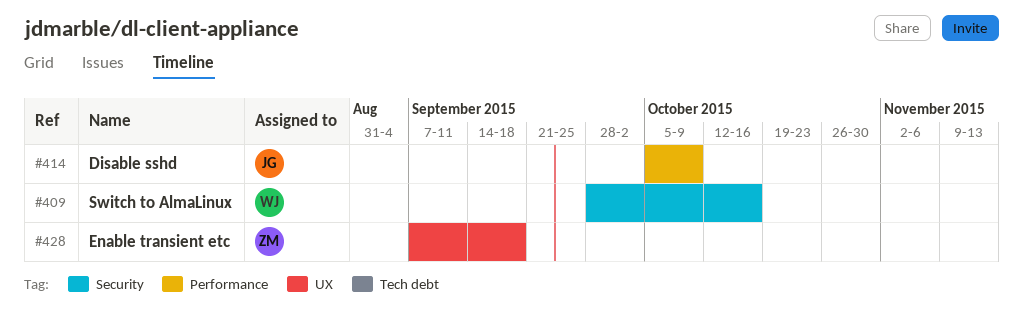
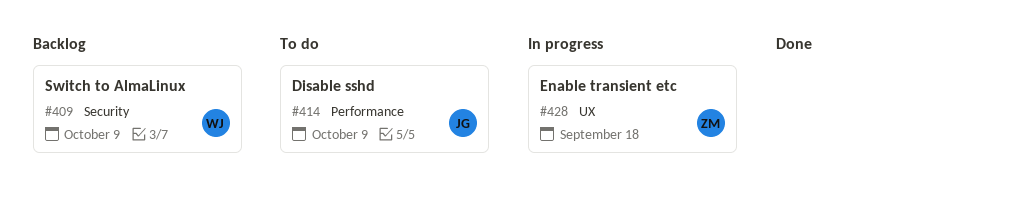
#409, due: Oct 16 -> Oct 9

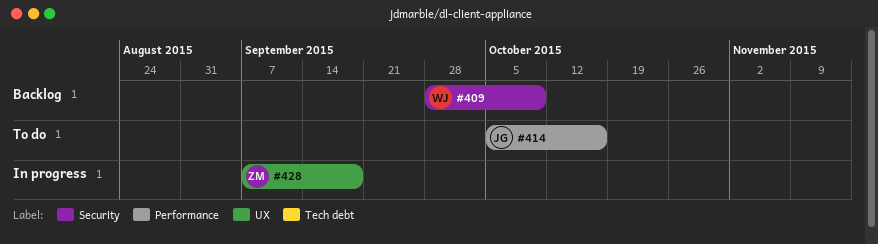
#414, due: Oct 9 -> Oct 16

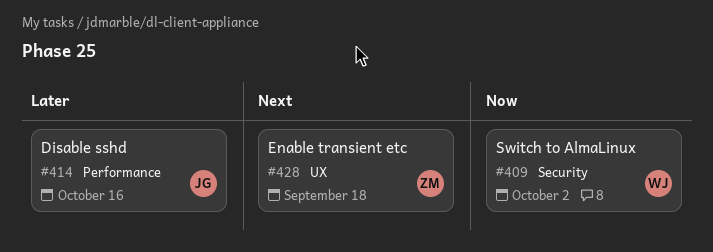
#409, due: Oct 9 -> Oct 2

